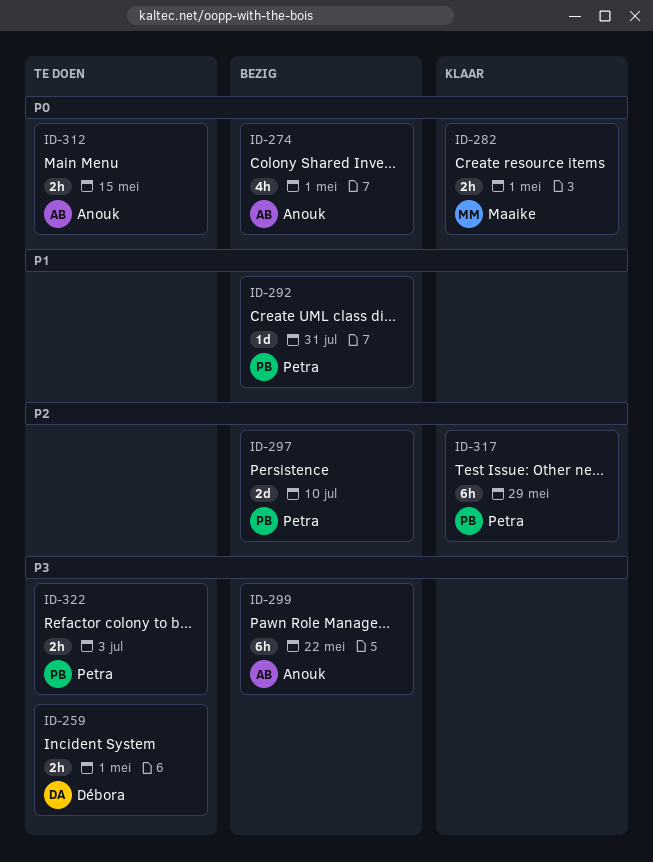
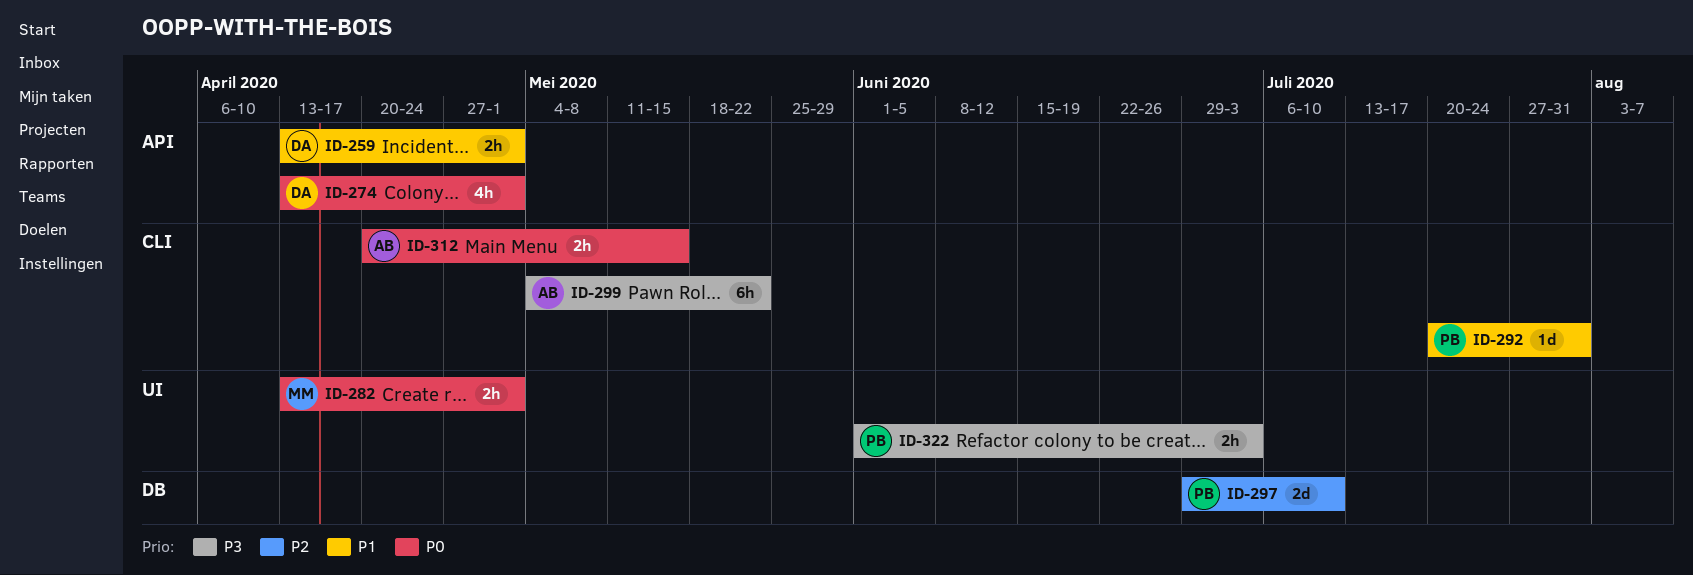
ID-259, priority: P3 -> P1
ID-274, owner: Anouk -> Débora
ID-317: present -> none

